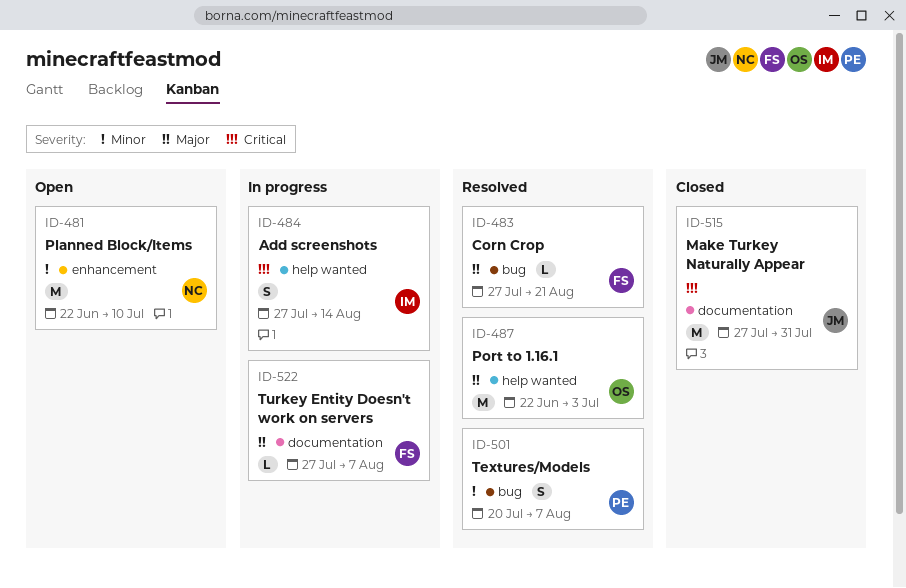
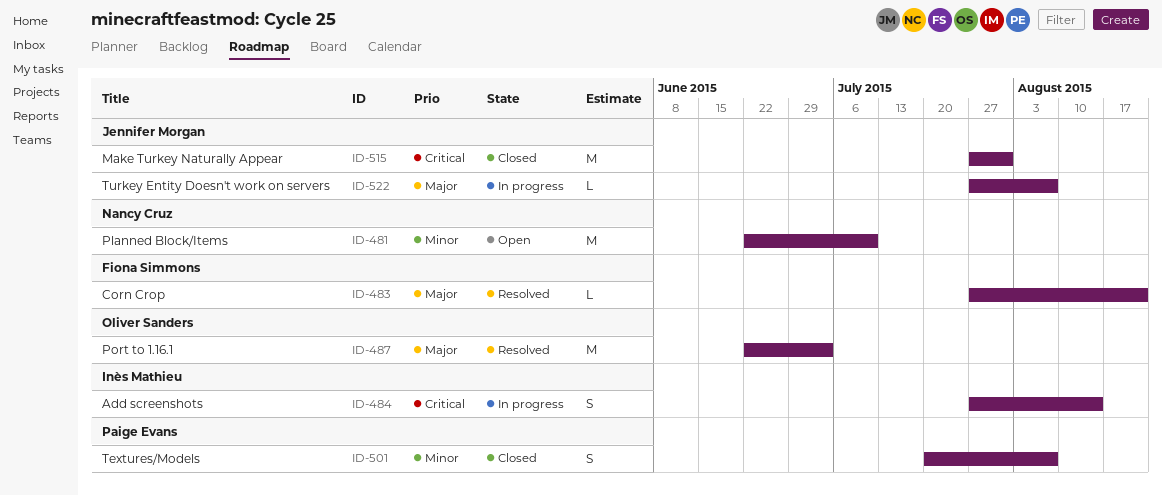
ID-501, status: Resolved -> Closed
ID-522, owner: Fiona Simmons -> Jennifer Morgan

